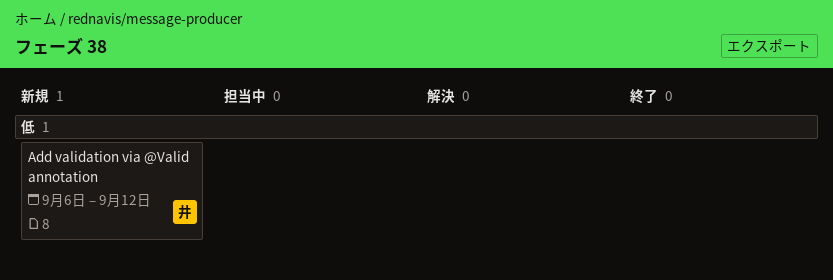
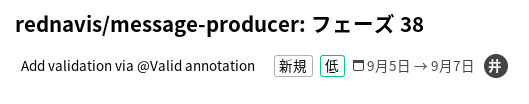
Add validation via @Valid annotation, start: Sep 6 -> Sep 5
Add validation via @Valid annotation, due: Sep 12 -> Sep 7

